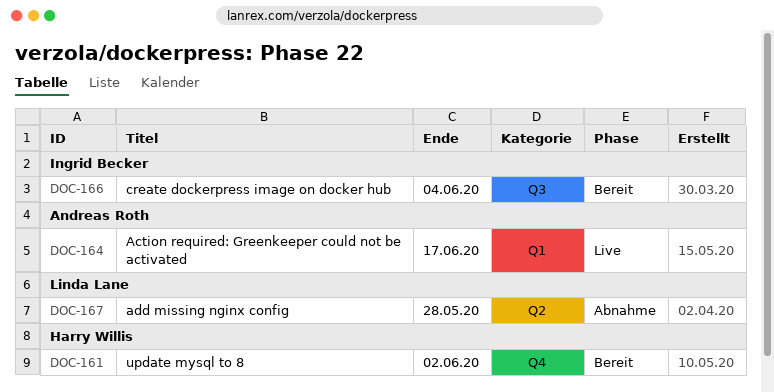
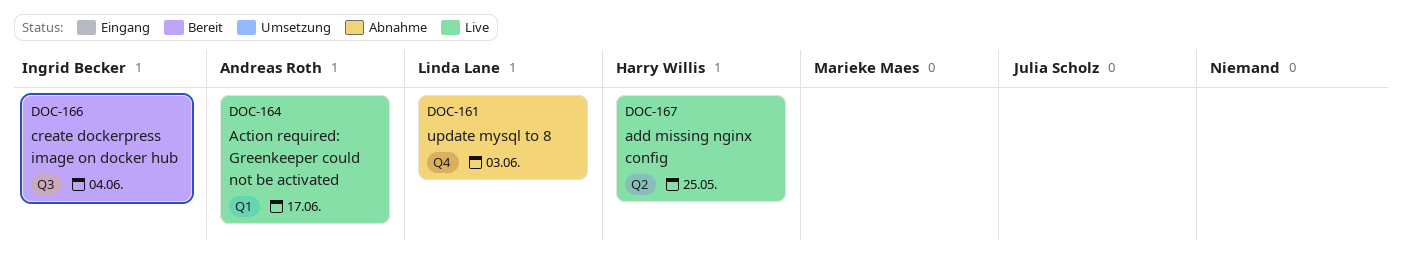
DOC-161, status: Bereit -> Abnahme
DOC-161, owner: Harry Willis -> Linda Lane
DOC-161, due: Jun 2 -> Jun 3
DOC-167, status: Abnahme -> Live
DOC-167, owner: Linda Lane -> Harry Willis
DOC-167, due: May 28 -> May 25

